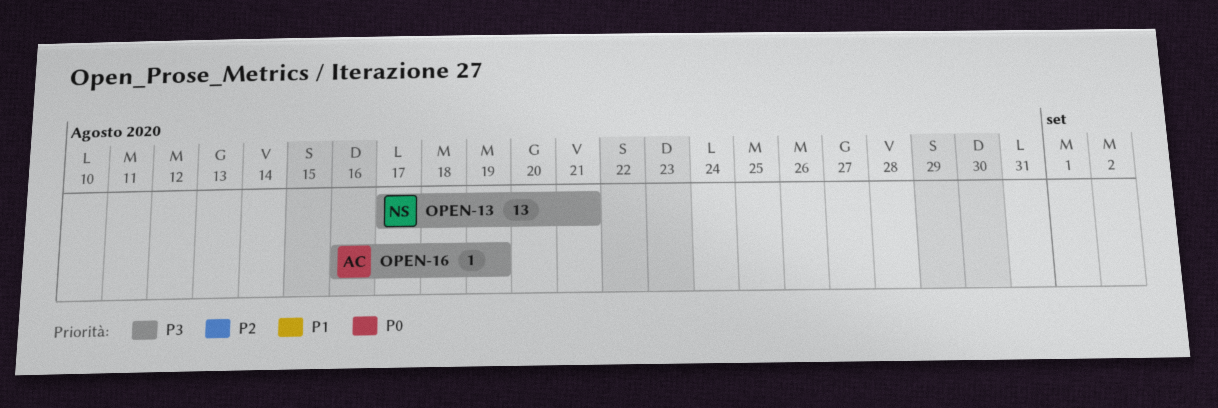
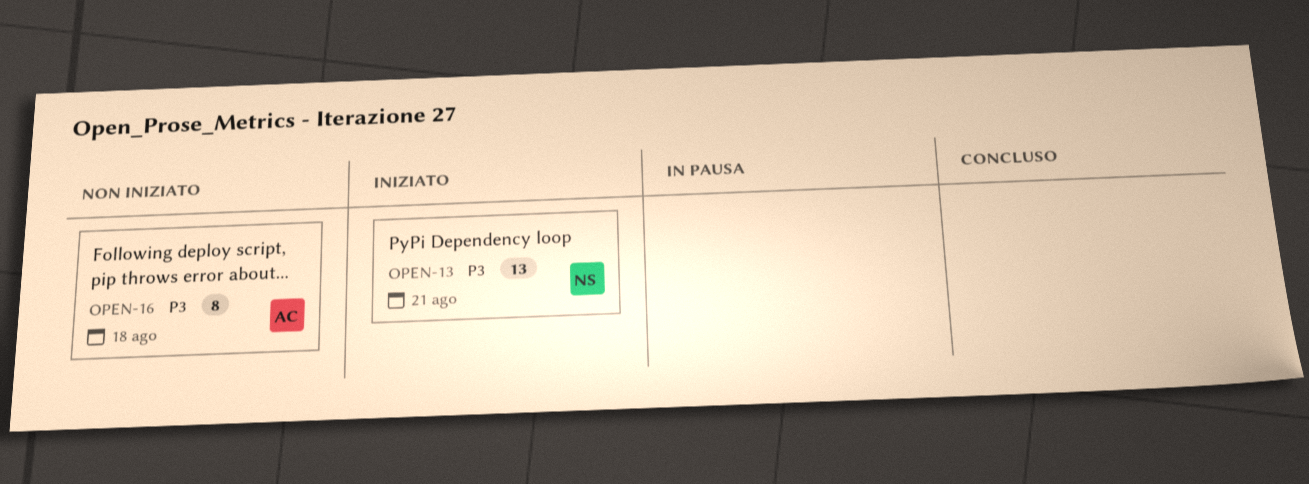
OPEN-16, estimate: 1 -> 8
OPEN-16, due: Aug 19 -> Aug 18

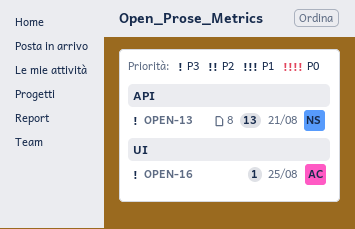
OPEN-16, estimate: 8 -> 1
OPEN-16, due: Aug 18 -> Aug 25

